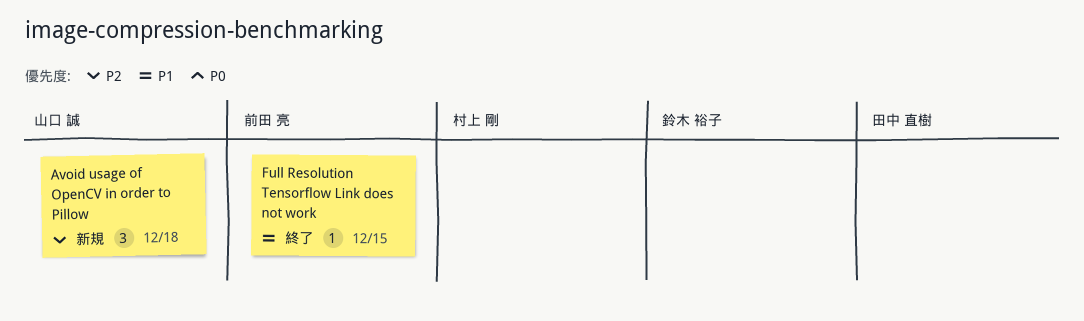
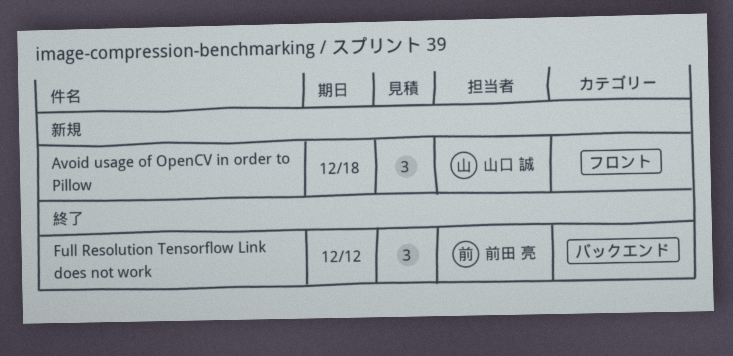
Full Resolution Tensorflow Link does not work, estimate: 1 -> 3
Full Resolution Tensorflow Link does not work, due: Dec 15 -> Dec 12

